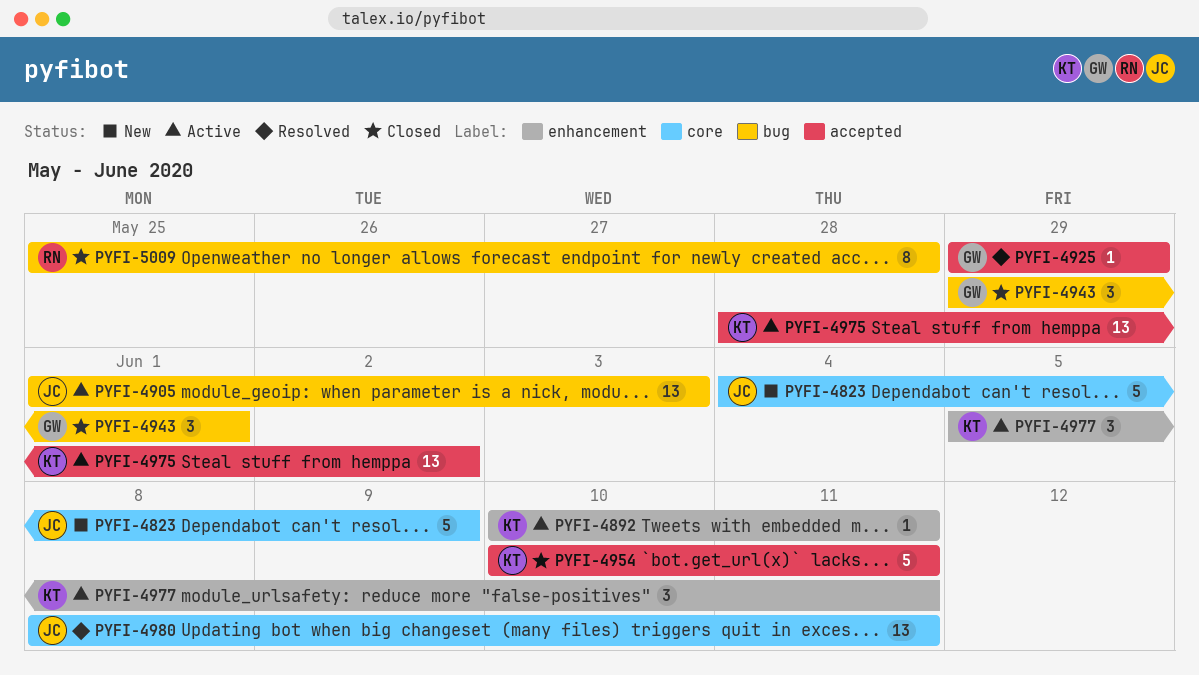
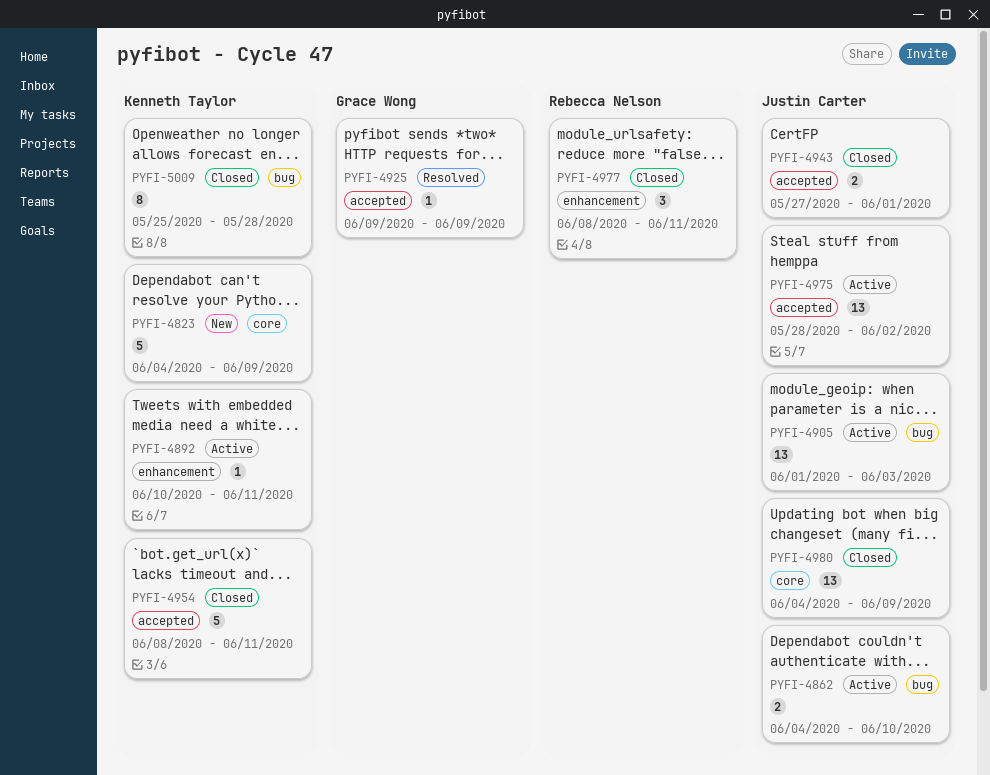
PYFI-4823, owner: Justin Carter -> Kenneth Taylor
PYFI-4862: none -> present
PYFI-4925, start: May 29 -> Jun 9
PYFI-4925, due: May 29 -> Jun 9
PYFI-4943, owner: Grace Wong -> Justin Carter
PYFI-4943, label: bug -> accepted
PYFI-4943, estimate: 3 -> 2
PYFI-4943, start: May 29 -> May 27
PYFI-4954, start: Jun 10 -> Jun 8
PYFI-4975, owner: Kenneth Taylor -> Justin Carter
PYFI-4977, status: Active -> Closed
PYFI-4977, owner: Kenneth Taylor -> Rebecca Nelson
PYFI-4977, start: Jun 5 -> Jun 8
PYFI-4980, status: Resolved -> Closed
PYFI-4980, start: Jun 8 -> Jun 4
PYFI-4980, due: Jun 11 -> Jun 9
PYFI-5009, owner: Rebecca Nelson -> Kenneth Taylor

